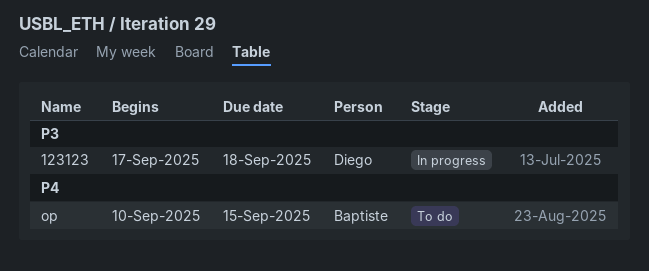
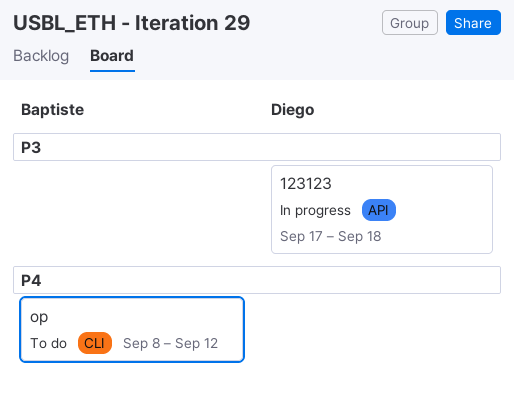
op, start: Sep 10 -> Sep 8
op, due: Sep 15 -> Sep 12

